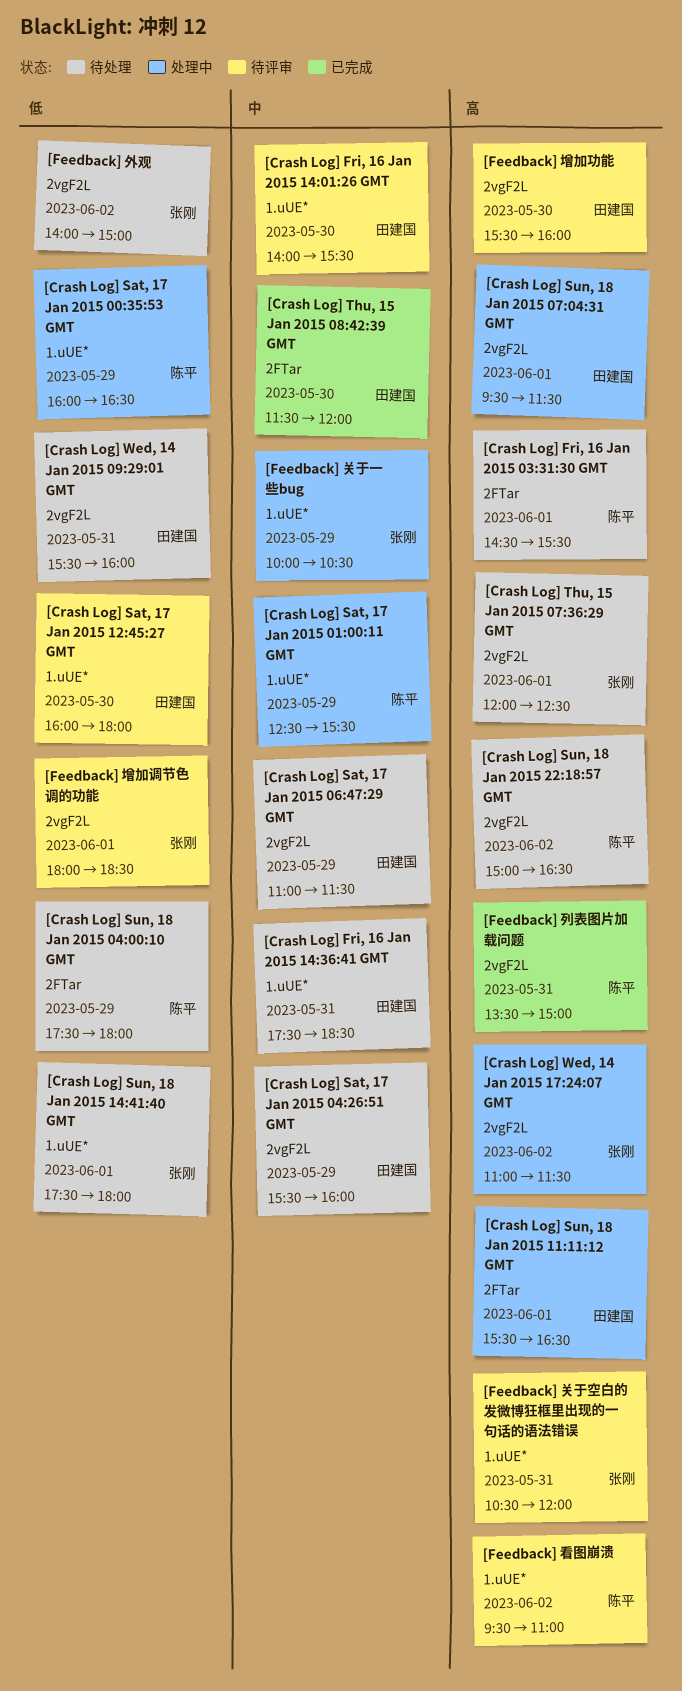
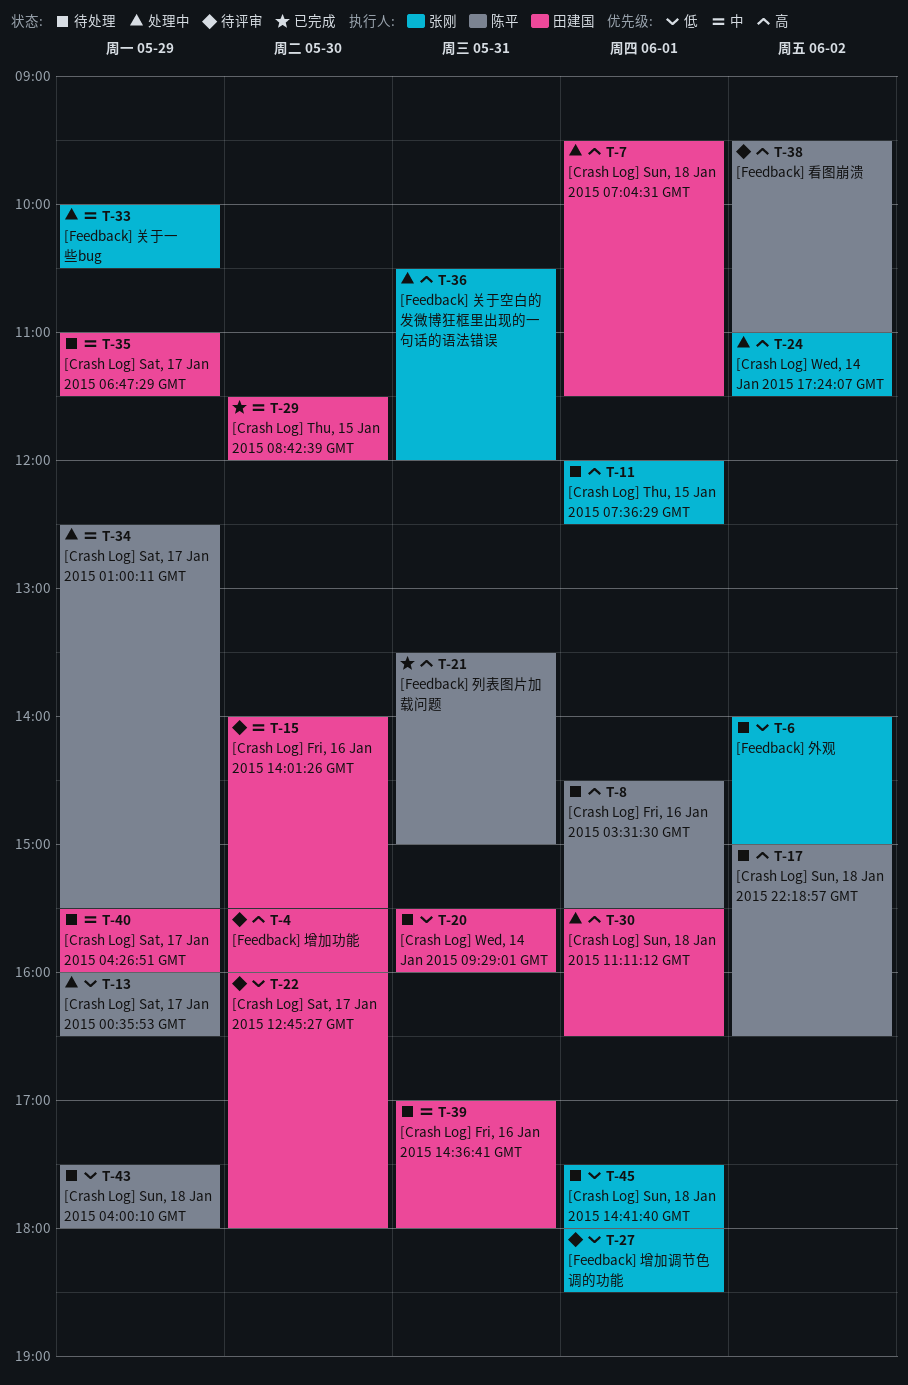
[Crash Log] Fri, 16 Jan 2015 14:36:41 GMT, begins: 17:30 -> 17:00
[Crash Log] Fri, 16 Jan 2015 14:36:41 GMT, ends: 18:30 -> 18:00
[Feedback] 关于空白的发微博狂框里出现的一句话的语法错误, status: 待评审 -> 处理中

